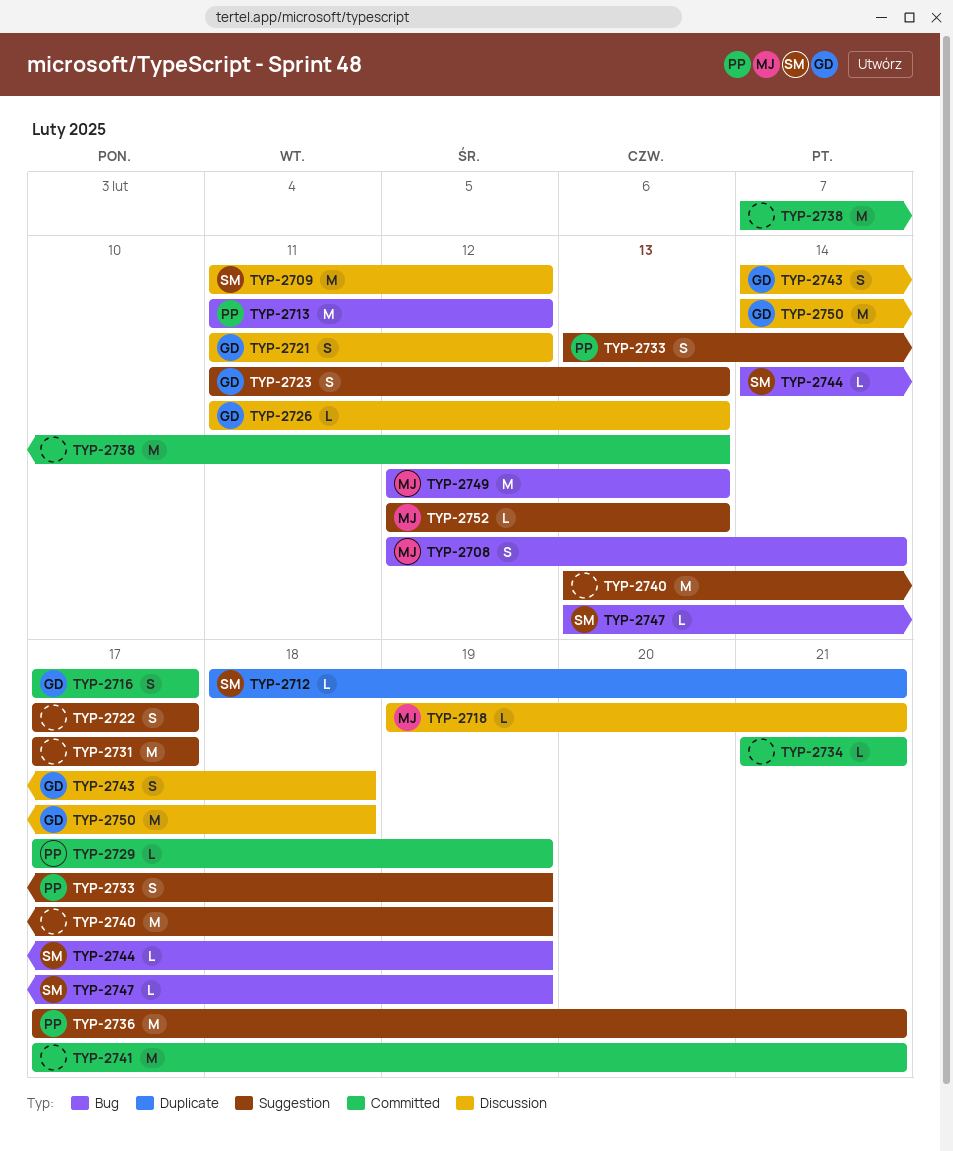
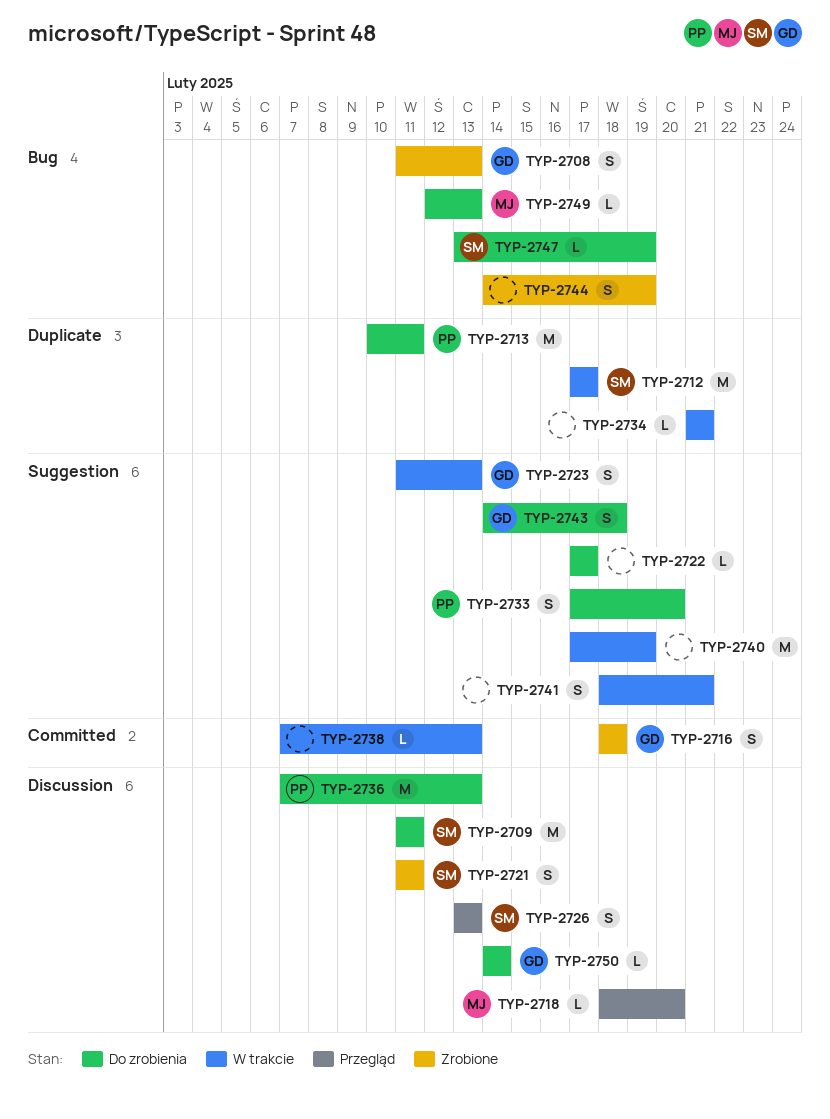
TYP-2708, owner: MJ -> GD
TYP-2708, start: Feb 12 -> Feb 11
TYP-2708, due: Feb 14 -> Feb 13
TYP-2709, due: Feb 12 -> Feb 11
TYP-2712, estimate: L -> M
TYP-2712, start: Feb 18 -> Feb 17
TYP-2712, due: Feb 21 -> Feb 17
TYP-2713, label: Bug -> Duplicate
TYP-2713, start: Feb 11 -> Feb 10
TYP-2713, due: Feb 12 -> Feb 11
TYP-2716, start: Feb 17 -> Feb 18
TYP-2716, due: Feb 17 -> Feb 18
TYP-2718, start: Feb 19 -> Feb 18
TYP-2718, due: Feb 21 -> Feb 20
TYP-2721, owner: GD -> SM
TYP-2721, due: Feb 12 -> Feb 11
TYP-2722, estimate: S -> L
TYP-2726, owner: GD -> SM
TYP-2726, estimate: L -> S
TYP-2726, start: Feb 11 -> Feb 13
TYP-2729: present -> none
TYP-2731: present -> none
TYP-2733, start: Feb 13 -> Feb 17
TYP-2733, due: Feb 19 -> Feb 20
TYP-2734, label: Committed -> Duplicate
TYP-2736, label: Suggestion -> Discussion
TYP-2736, start: Feb 17 -> Feb 7
TYP-2736, due: Feb 21 -> Feb 13
TYP-2738, estimate: M -> L
TYP-2740, start: Feb 13 -> Feb 17
TYP-2741, label: Committed -> Suggestion
TYP-2741, estimate: M -> S
TYP-2741, start: Feb 17 -> Feb 18
TYP-2743, label: Discussion -> Suggestion
TYP-2744, owner: SM -> none
TYP-2744, estimate: L -> S
TYP-2749, estimate: M -> L
TYP-2750, estimate: M -> L
TYP-2750, due: Feb 18 -> Feb 14
TYP-2752: present -> none

